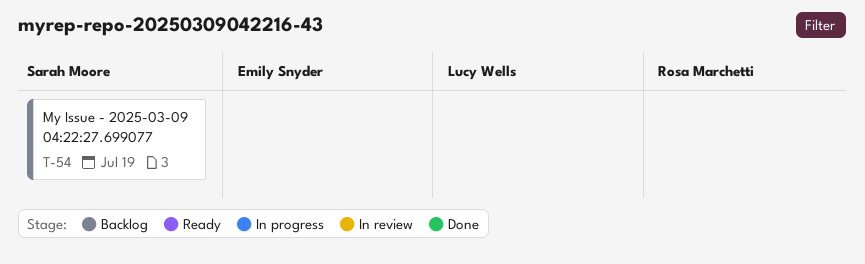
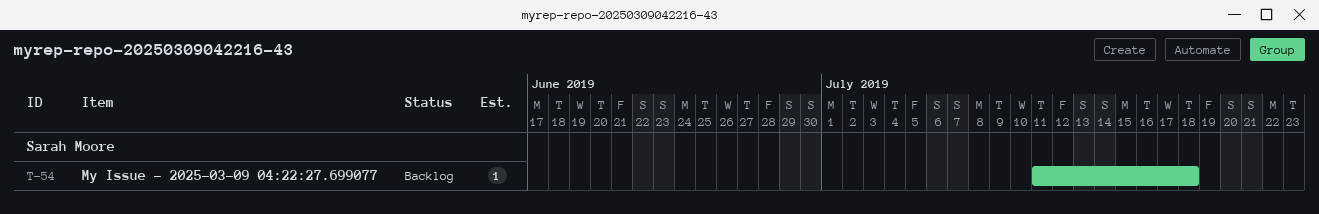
T-54, due: Jul 19 -> Jul 18

